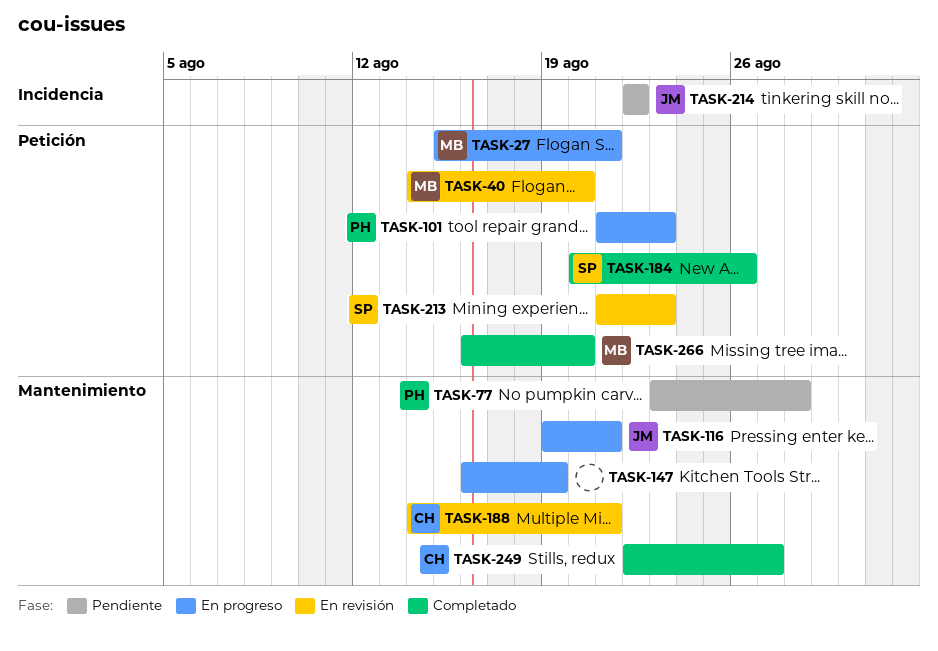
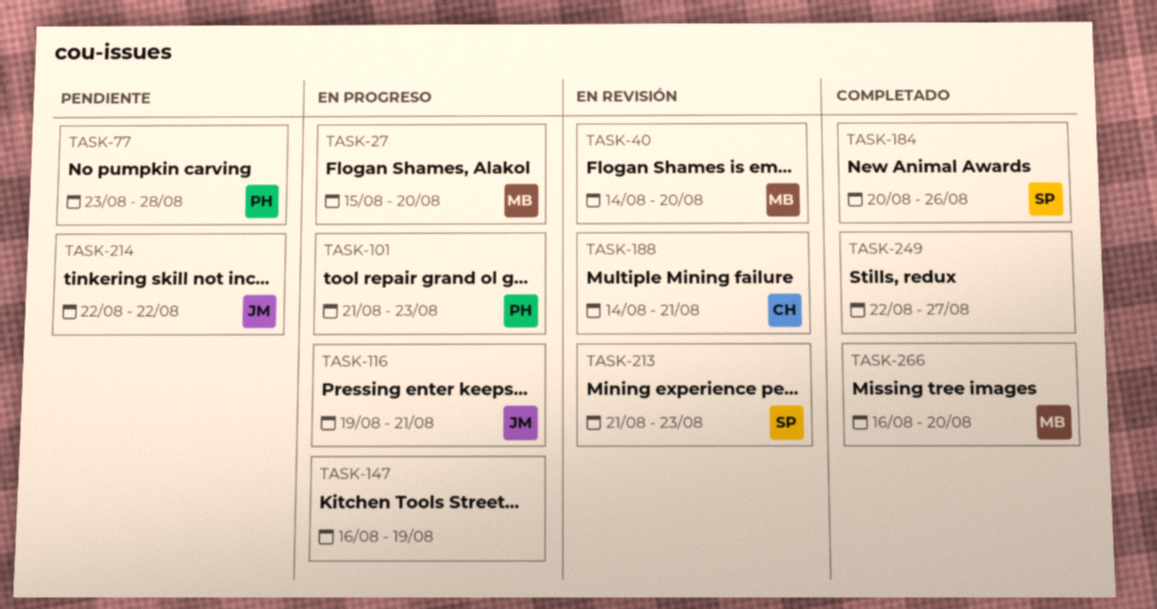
TASK-27, due: Aug 21 -> Aug 20
TASK-249, owner: CH -> none

